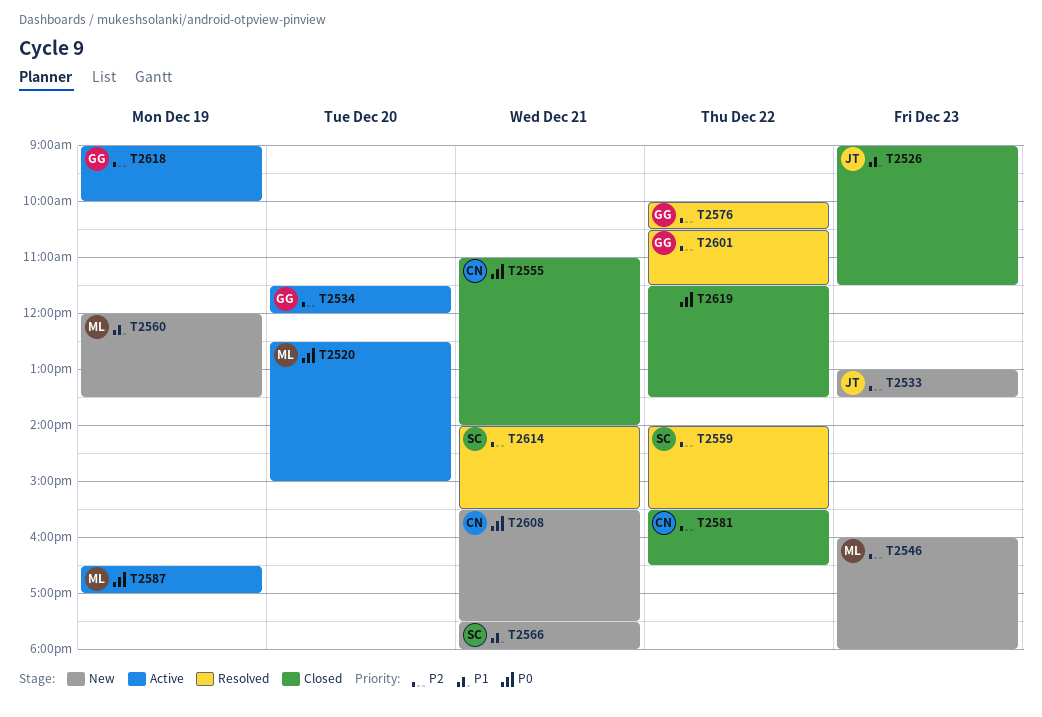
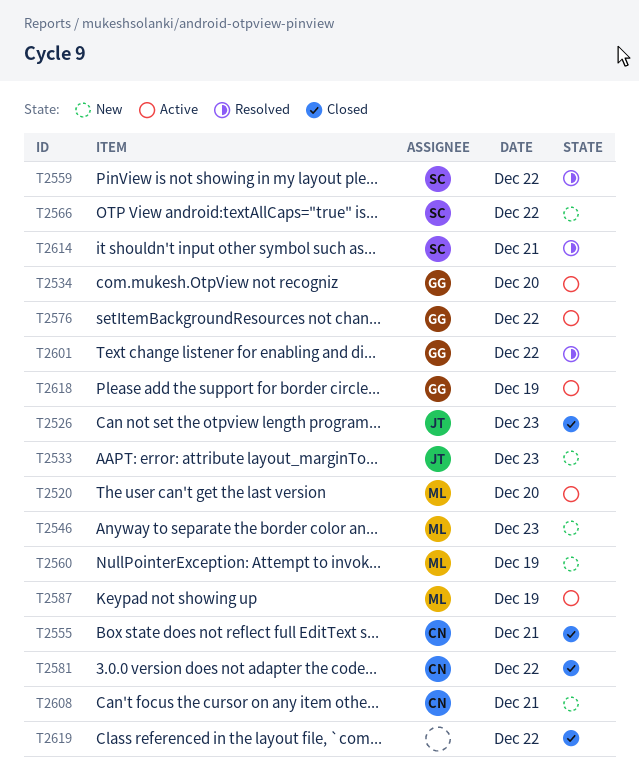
T2566, day: Dec 21 -> Dec 22
T2576, status: Resolved -> Active

